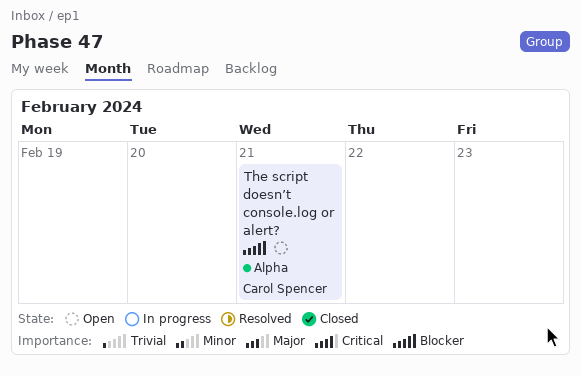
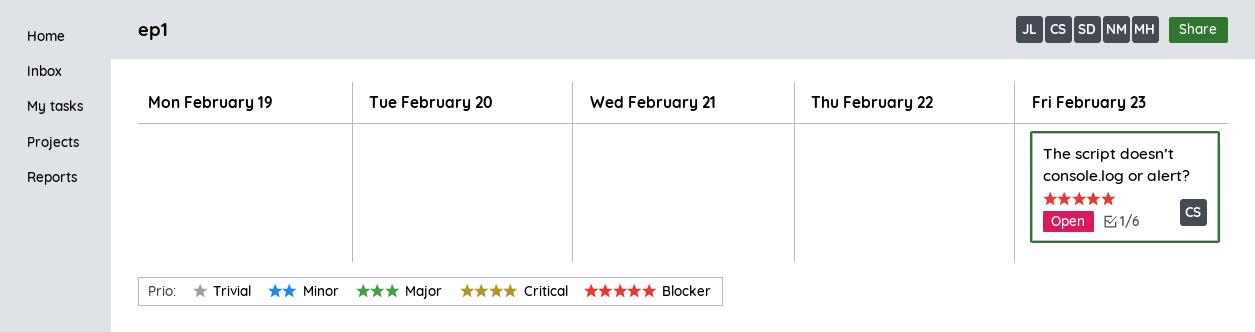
The script doesn’t console.log or alert?, due: Feb 21 -> Feb 23

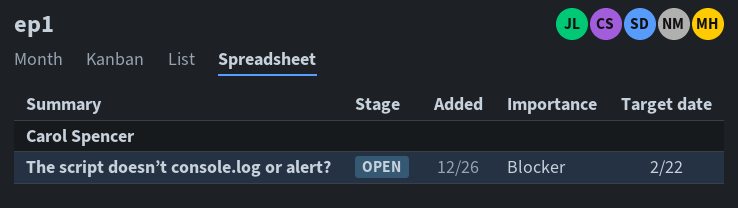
The script doesn’t console.log or alert?, due: Feb 23 -> Feb 22

